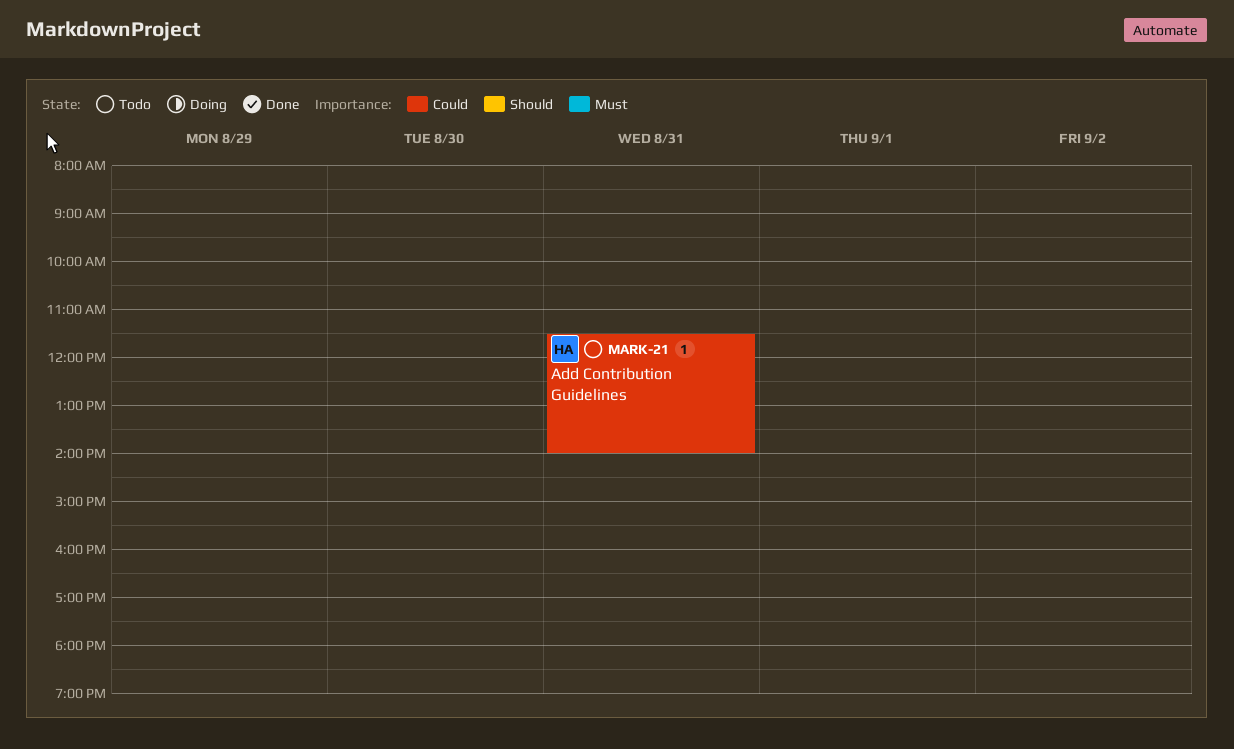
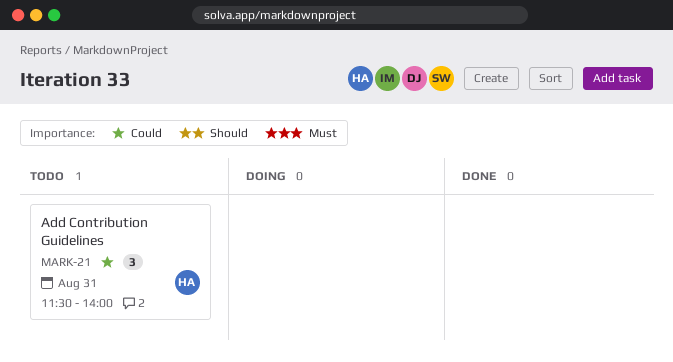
MARK-21, estimate: 1 -> 3

